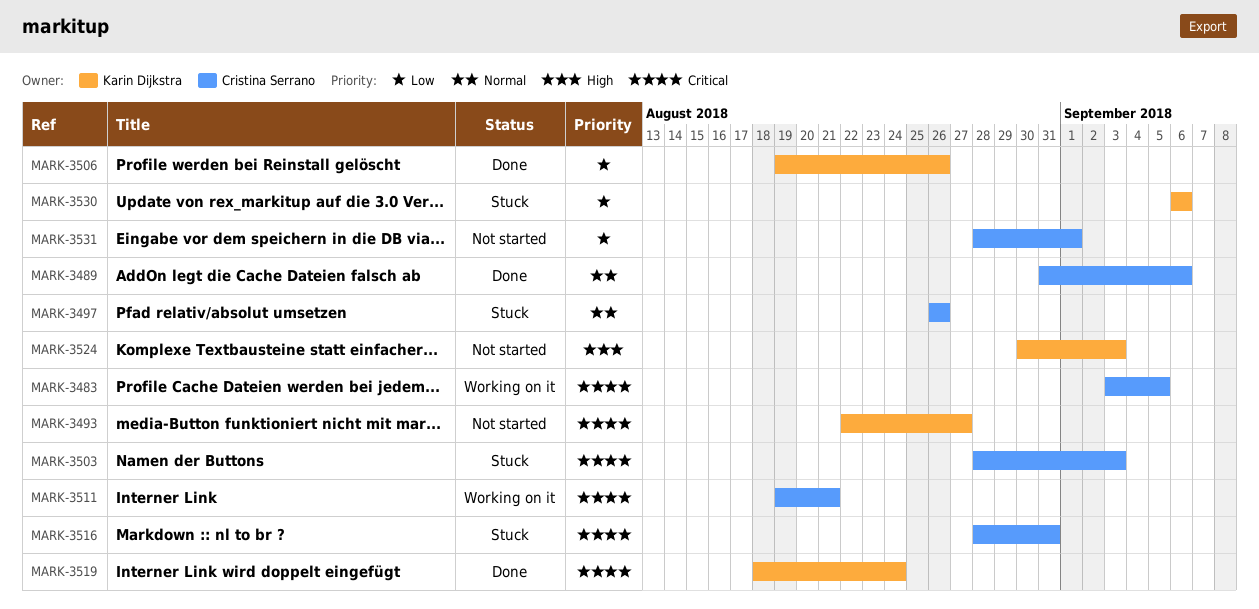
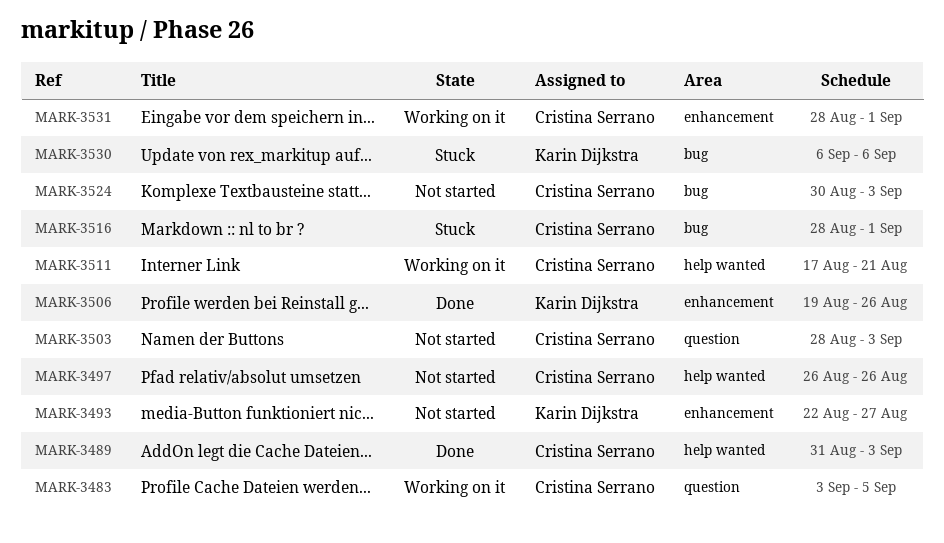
MARK-3489, due: Sep 6 -> Sep 3
MARK-3497, status: Stuck -> Not started
MARK-3503, status: Stuck -> Not started
MARK-3511, start: Aug 19 -> Aug 17
MARK-3516, due: Aug 31 -> Sep 1
MARK-3519: present -> none
MARK-3524, owner: Karin Dijkstra -> Cristina Serrano
MARK-3531, status: Not started -> Working on it

